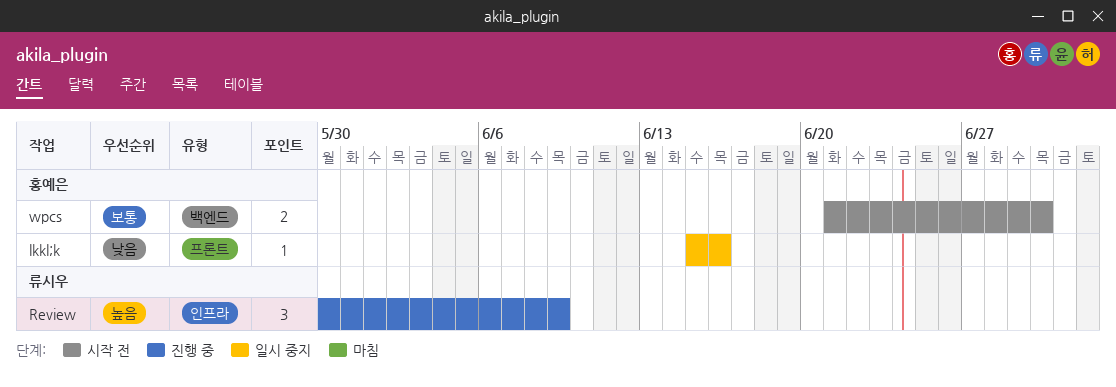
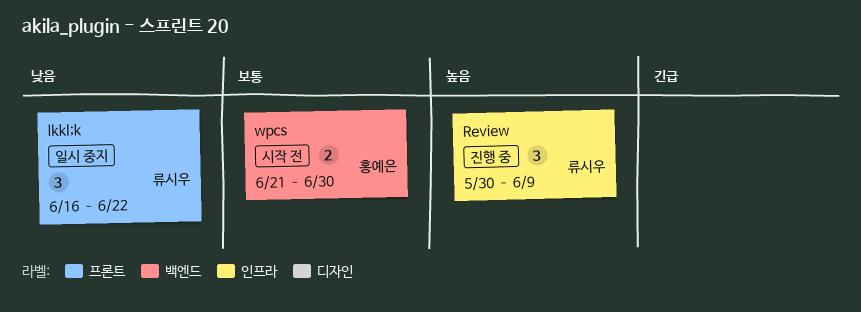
lkkl;k, owner: 홍예은 -> 류시우
lkkl;k, estimate: 1 -> 3
lkkl;k, start: Jun 15 -> Jun 16
lkkl;k, due: Jun 16 -> Jun 22

